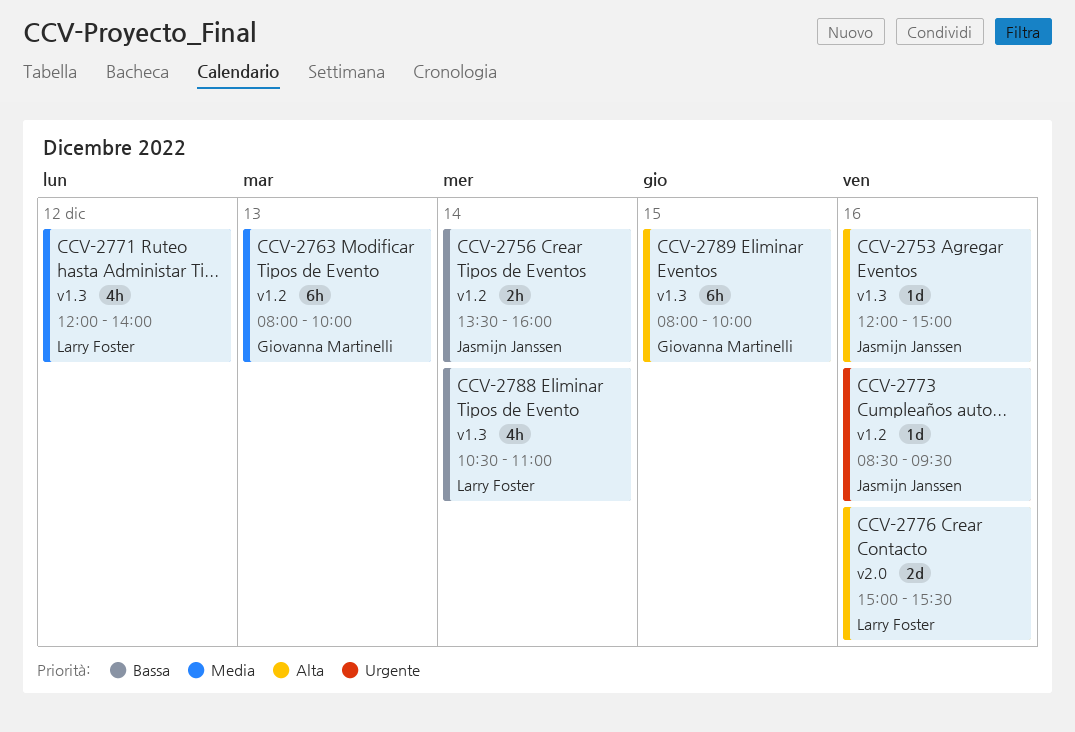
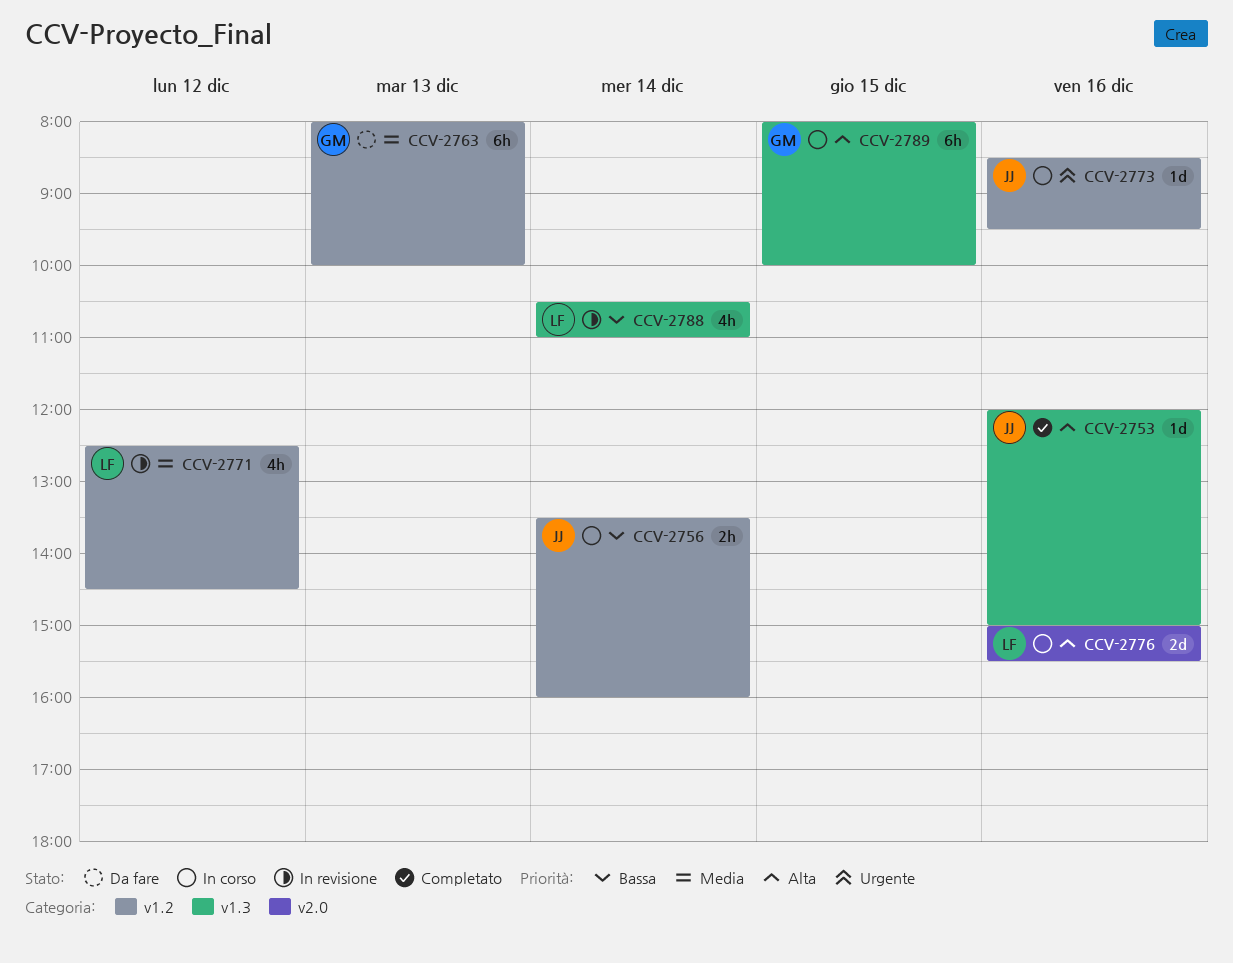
CCV-2771, label: v1.3 -> v1.2
CCV-2771, begins: 12:00 -> 12:30
CCV-2771, ends: 14:00 -> 14:30

